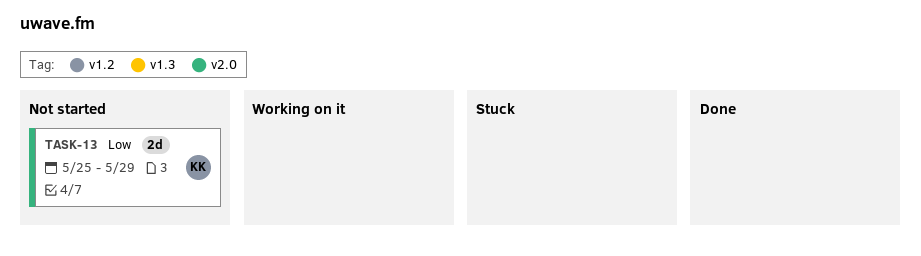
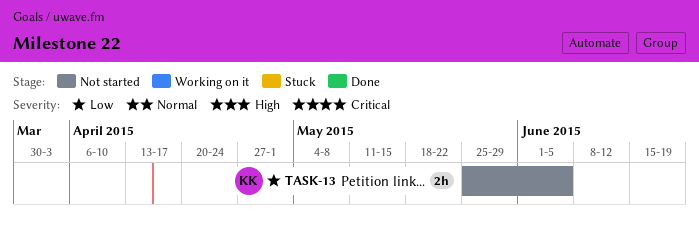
TASK-13, estimate: 2d -> 2h
TASK-13, due: May 29 -> Jun 5

